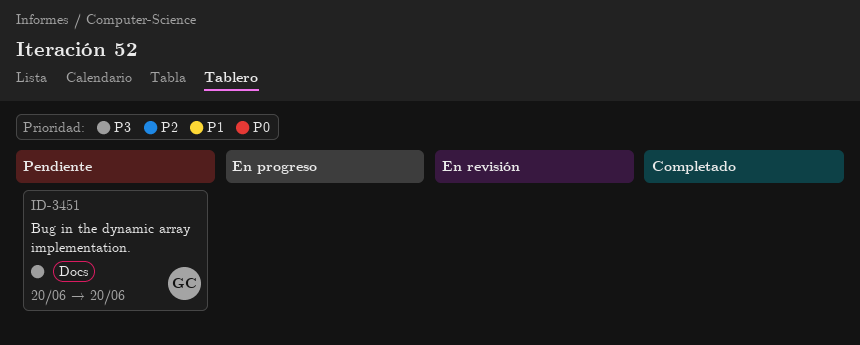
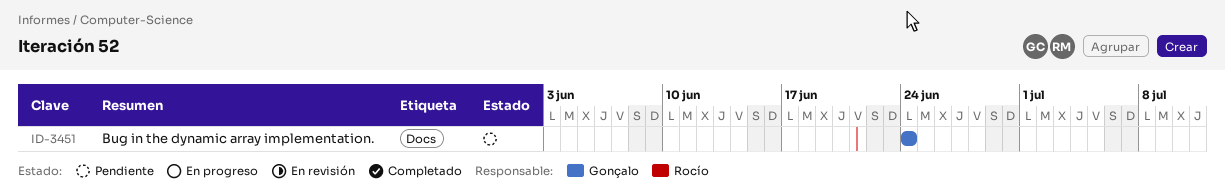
ID-3451, start: Jun 20 -> Jun 24
ID-3451, due: Jun 20 -> Jun 24

